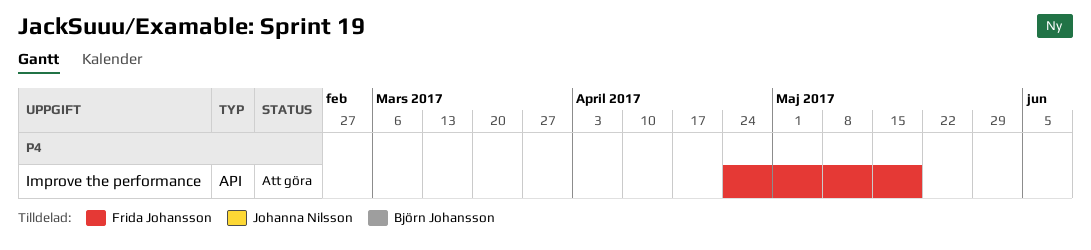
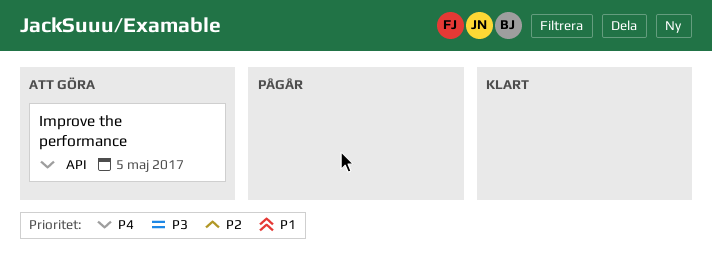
Improve the performance, due: May 19 -> May 5

